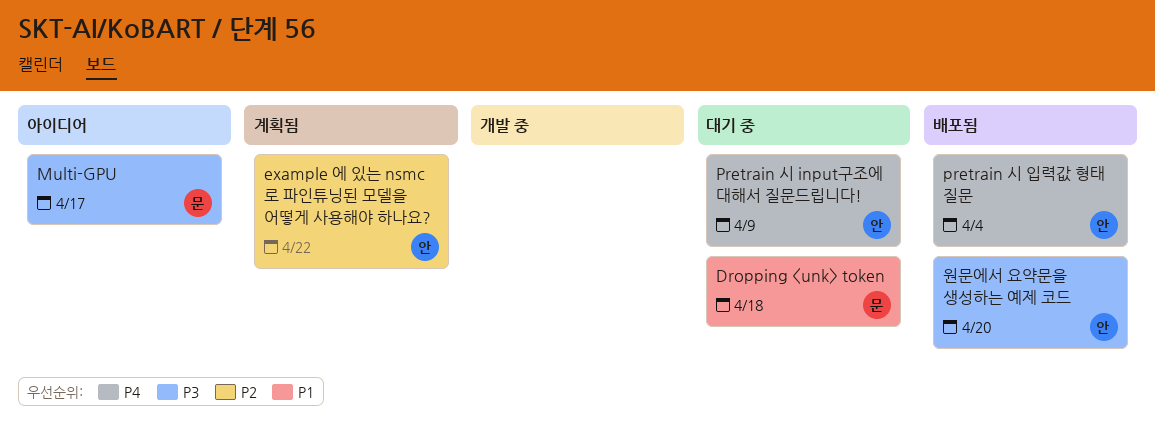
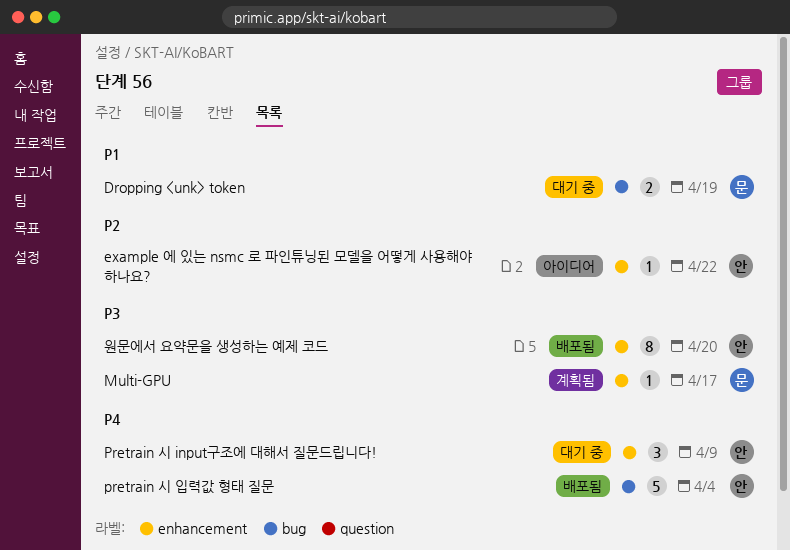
Dropping <unk> token, due: Apr 18 -> Apr 19
example 에 있는 nsmc 로 파인튜닝된 모델을 어떻게 사용해야 하나요?, status: 계획됨 -> 아이디어
Multi-GPU, status: 아이디어 -> 계획됨

